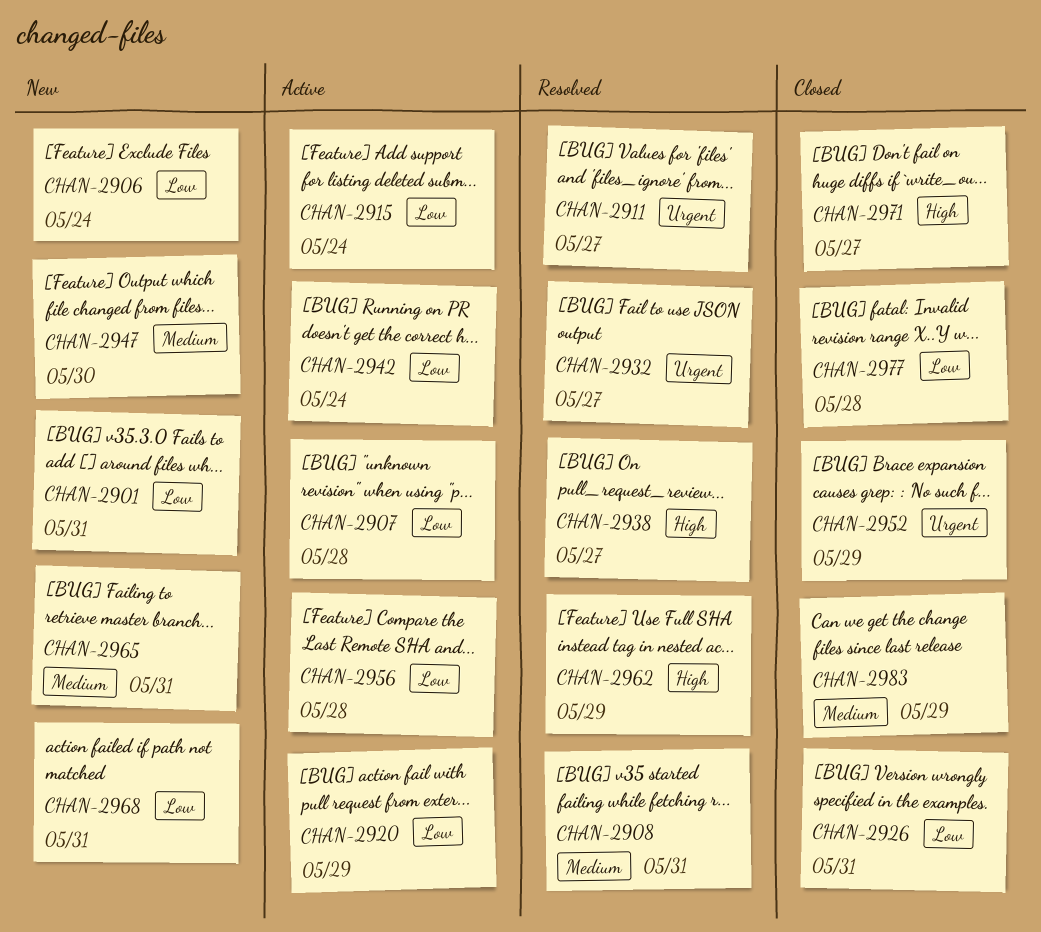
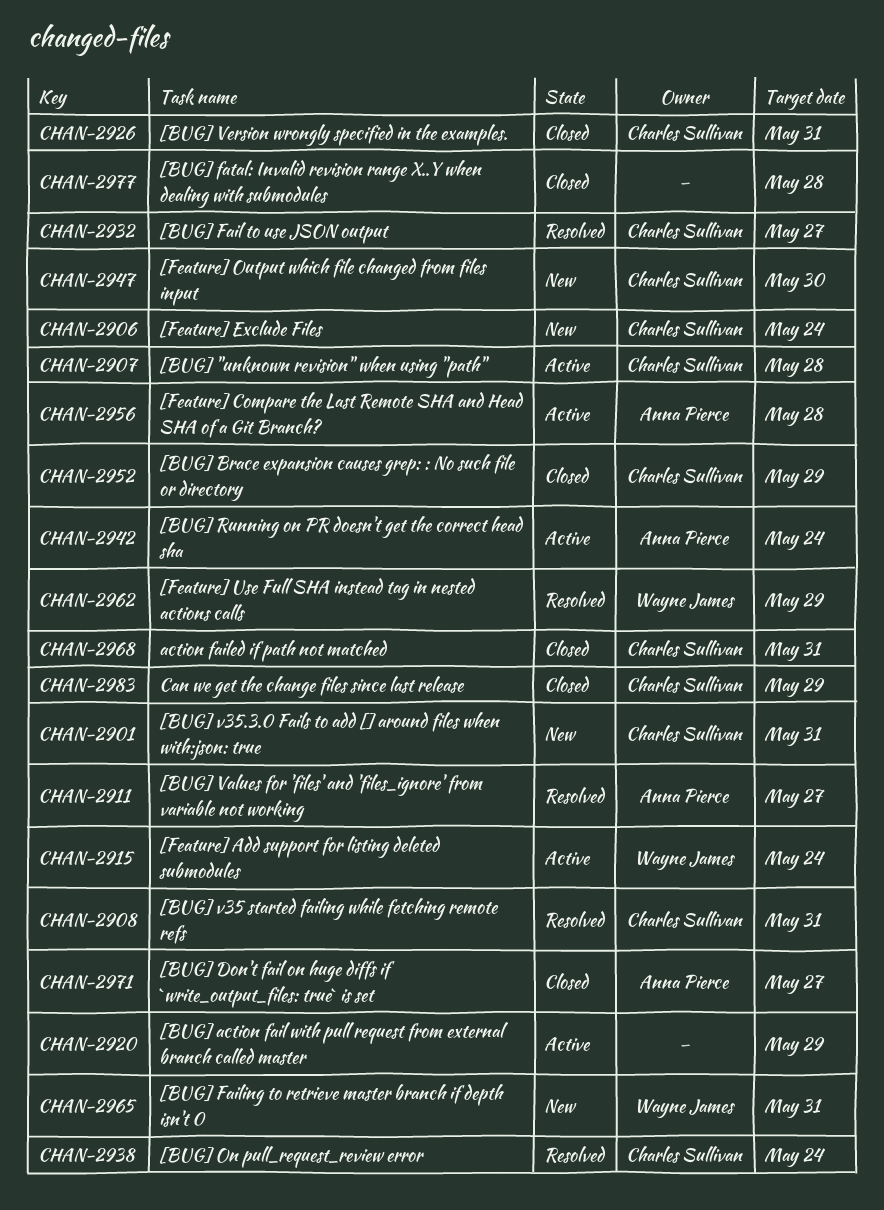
CHAN-2938, due: May 27 -> May 24
CHAN-2968, status: New -> Closed

